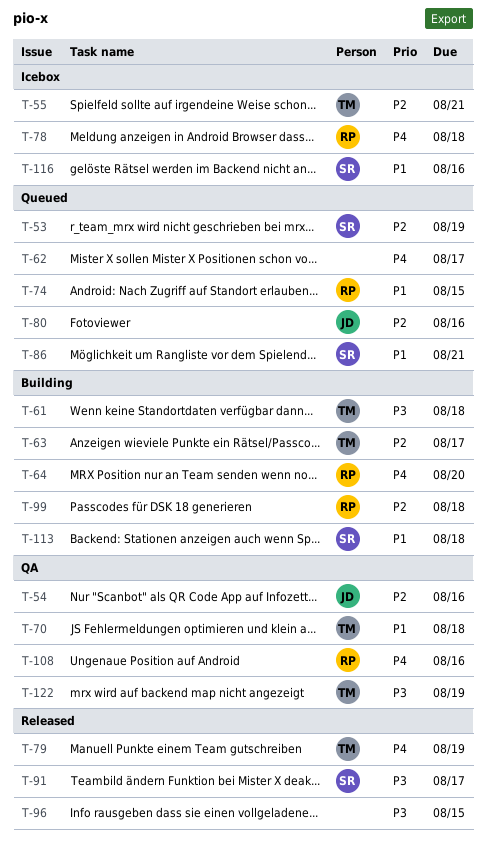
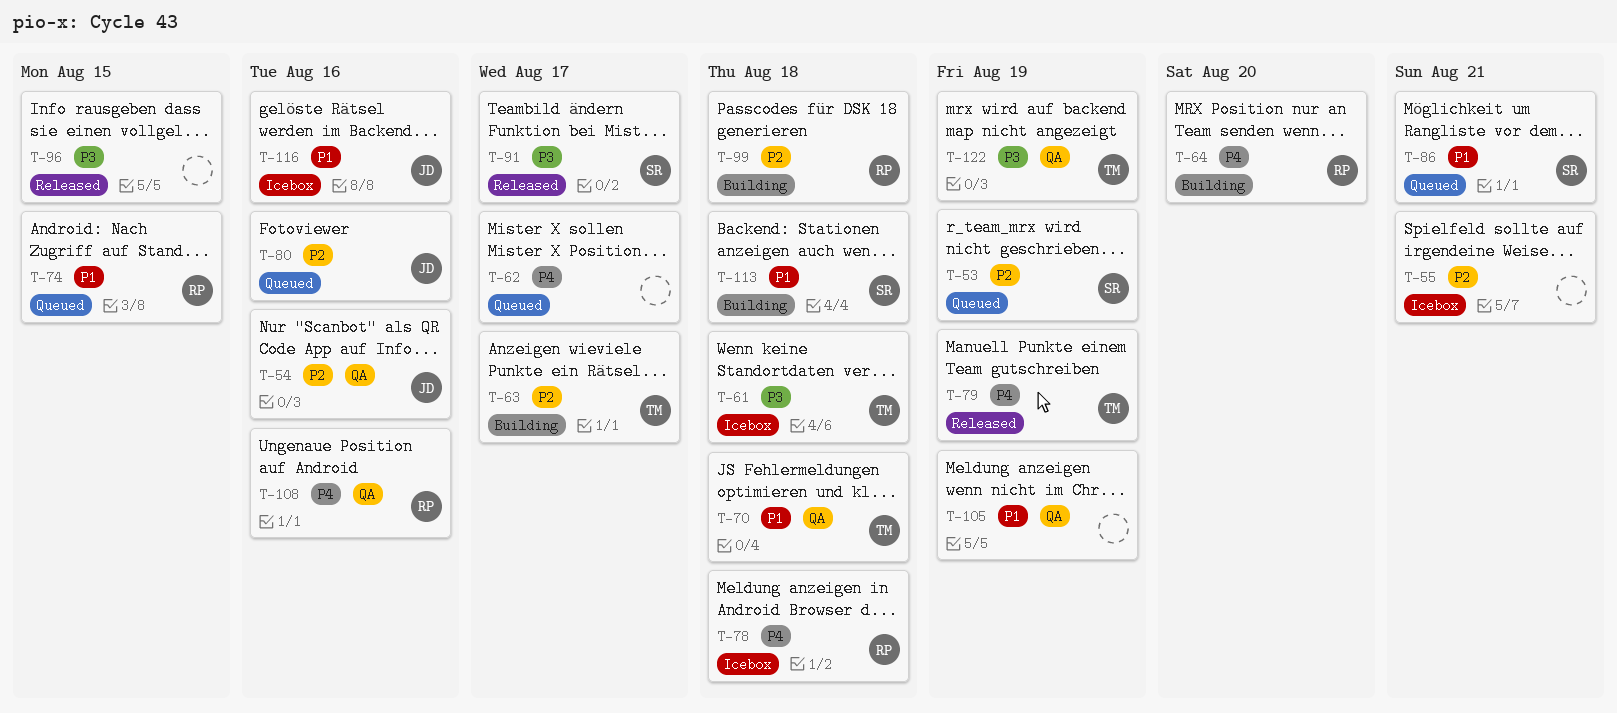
T-55, owner: TM -> none
T-61, status: Building -> Icebox
T-105: none -> present
T-116, owner: SR -> JD

